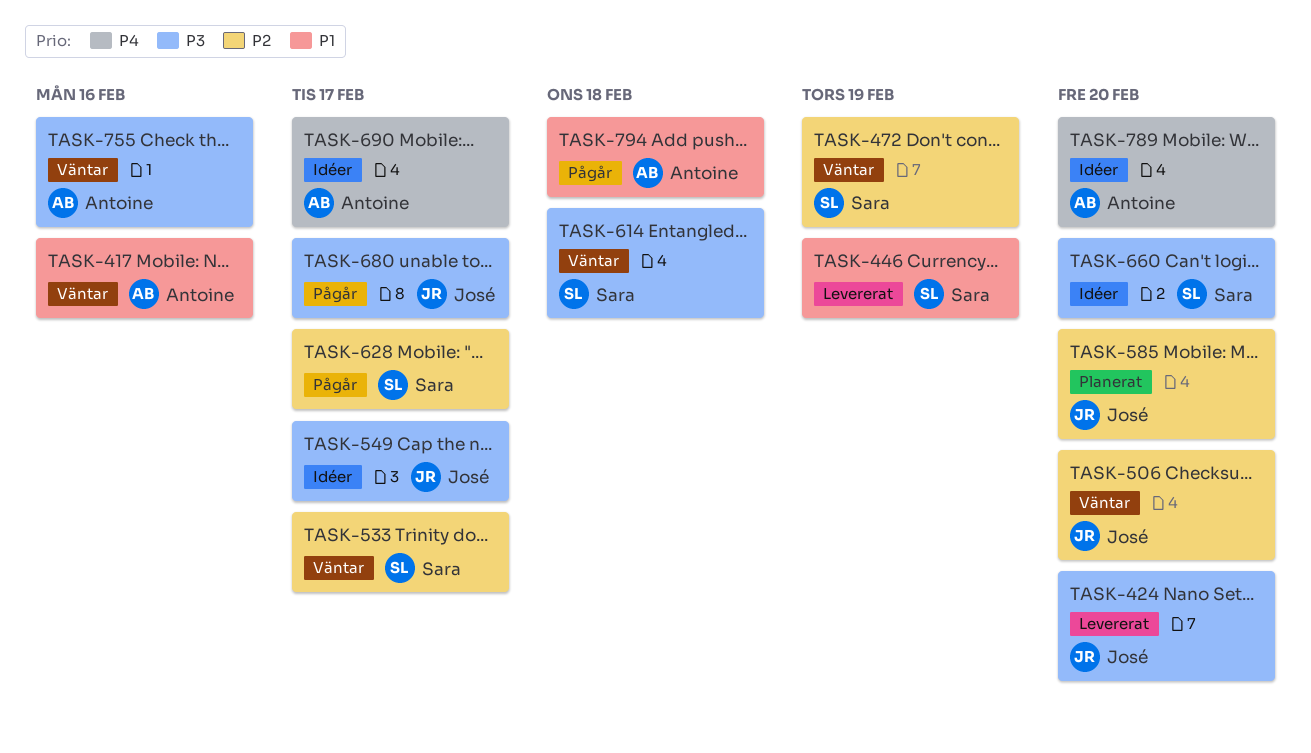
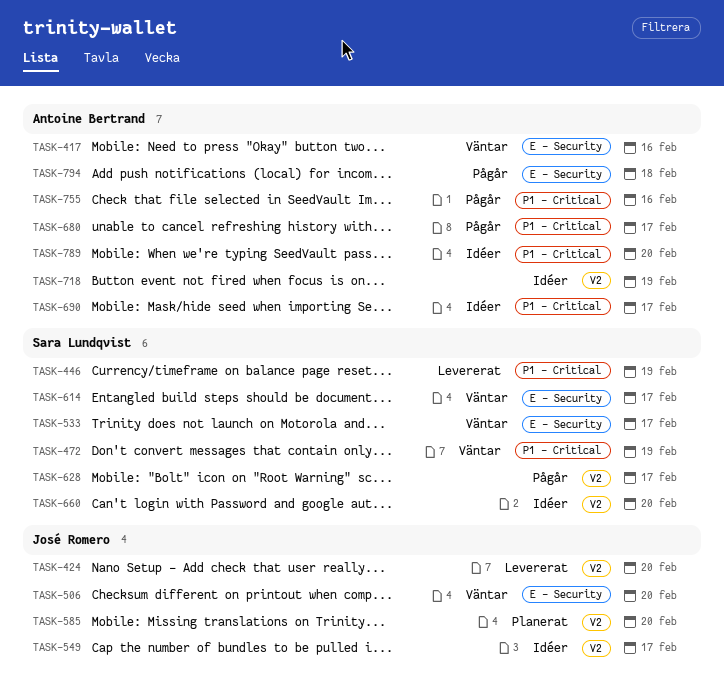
TASK-614, due: Feb 18 -> Feb 17
TASK-680, owner: José Romero -> Antoine Bertrand
TASK-718: none -> present
TASK-755, status: Väntar -> Pågår

